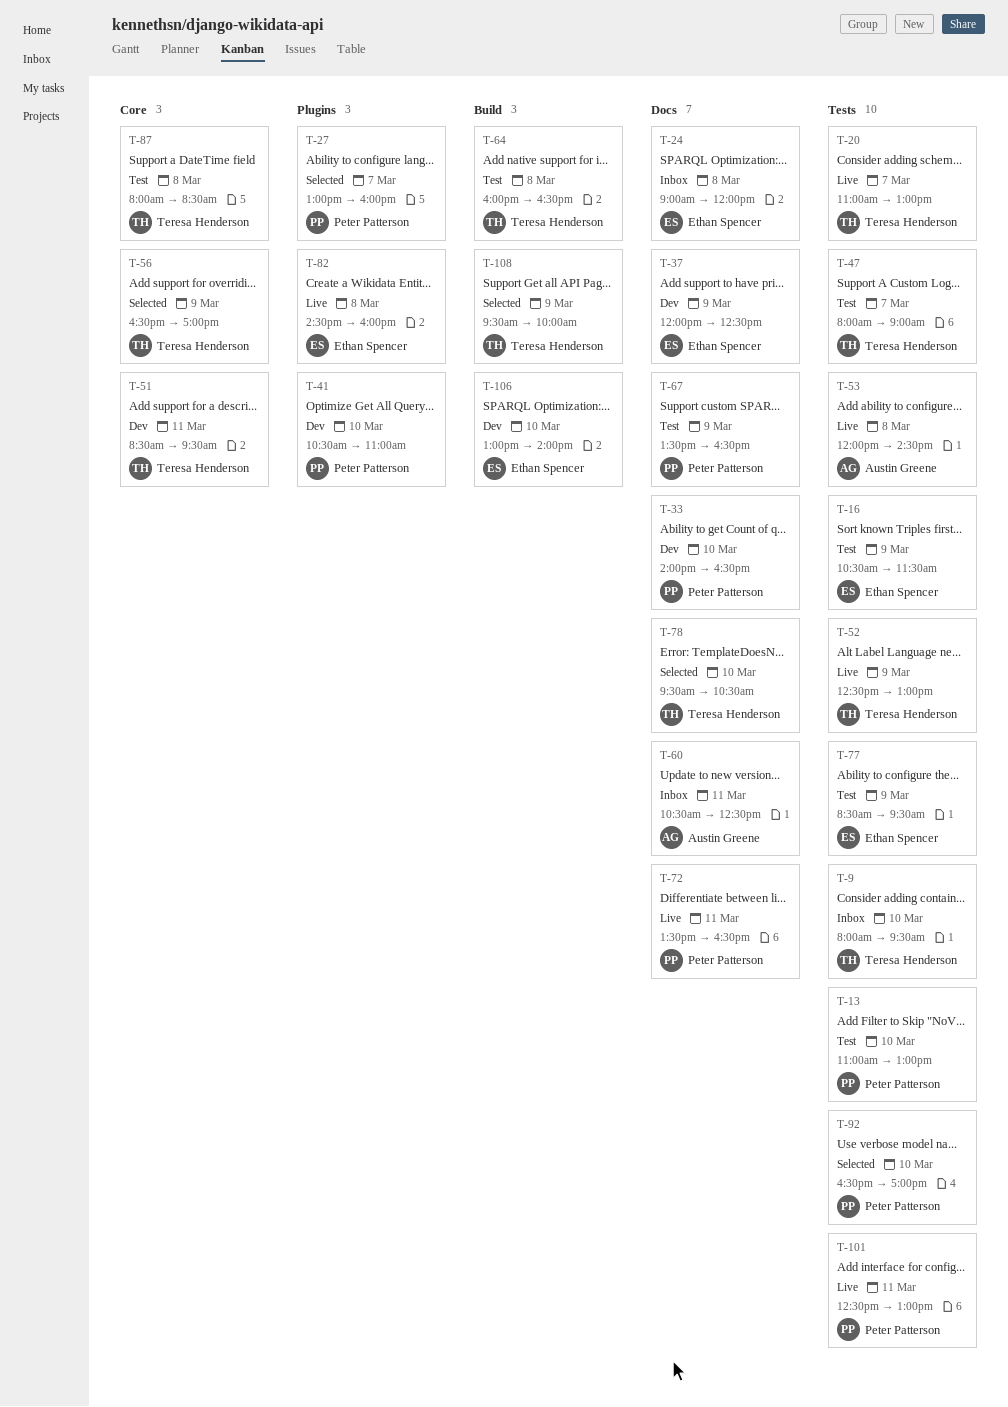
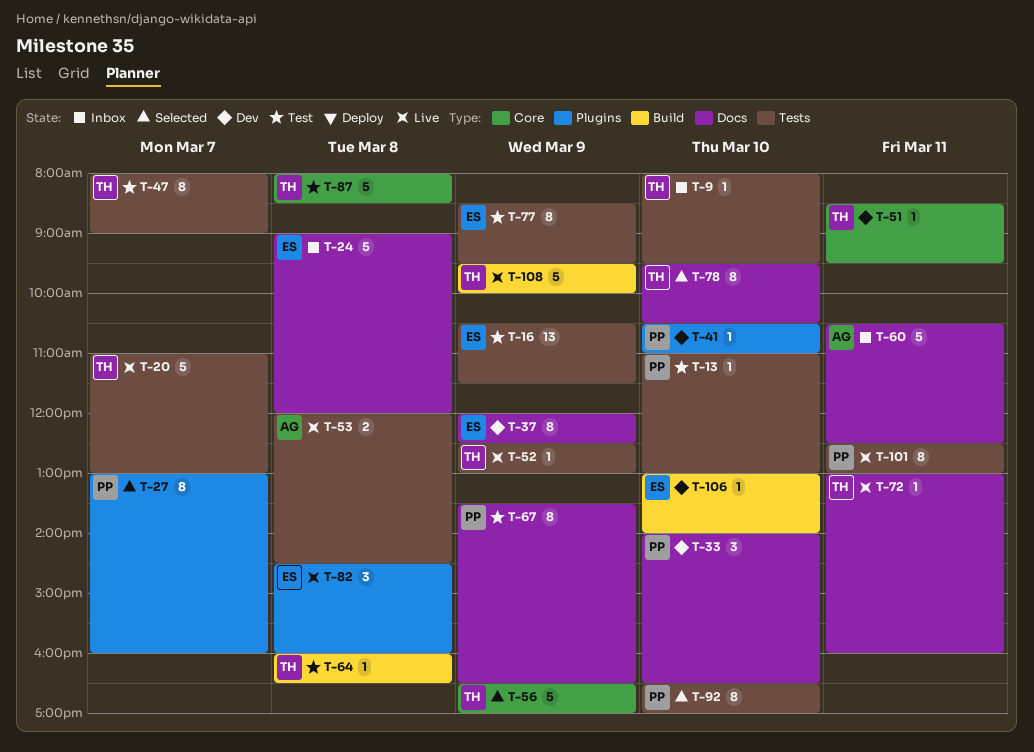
T-72, owner: Peter Patterson -> Teresa Henderson
T-72, begins: 13:30 -> 13:00
T-72, ends: 16:30 -> 16:00
T-108, status: Selected -> Live

